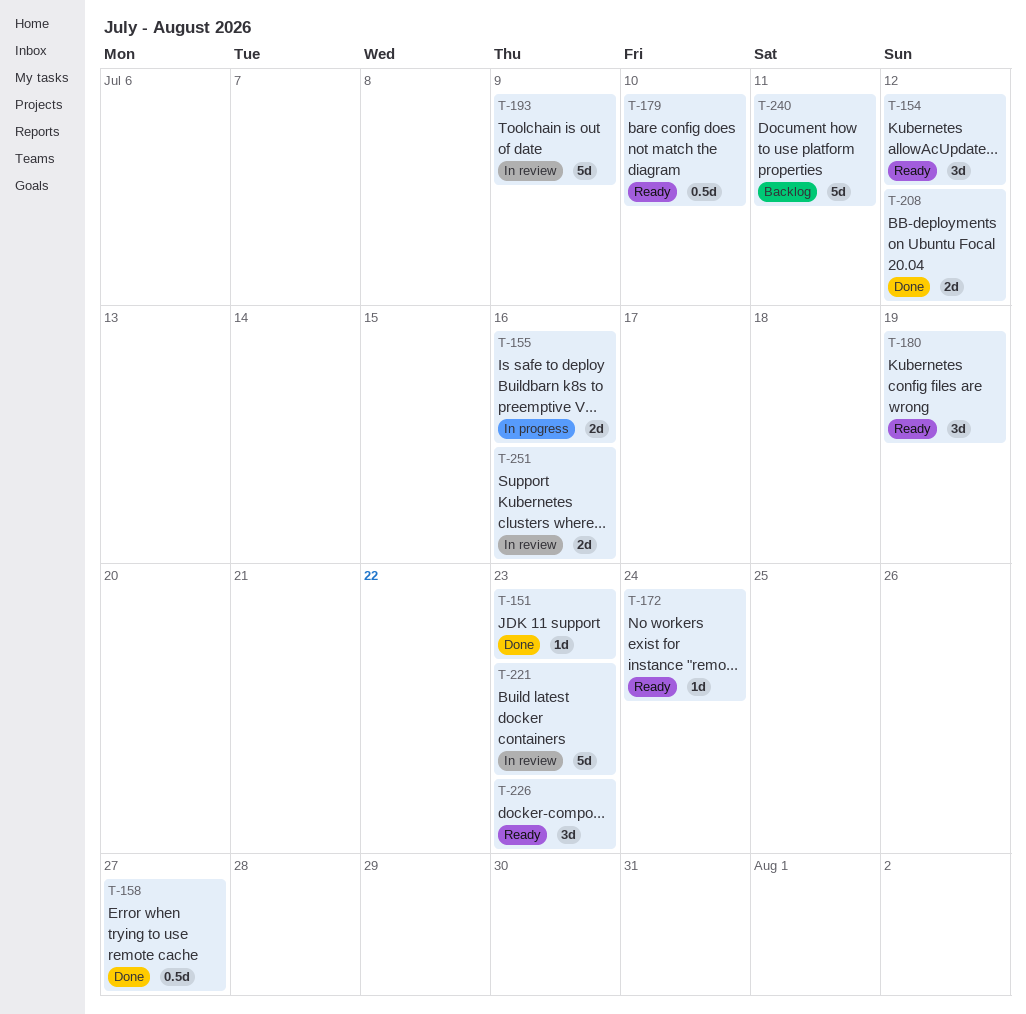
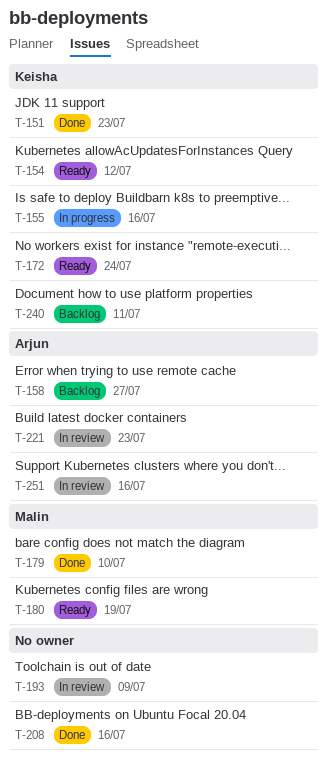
T-158, status: Done -> Backlog
T-179, status: Ready -> Done
T-208, due: Jul 12 -> Jul 16
T-226: present -> none

